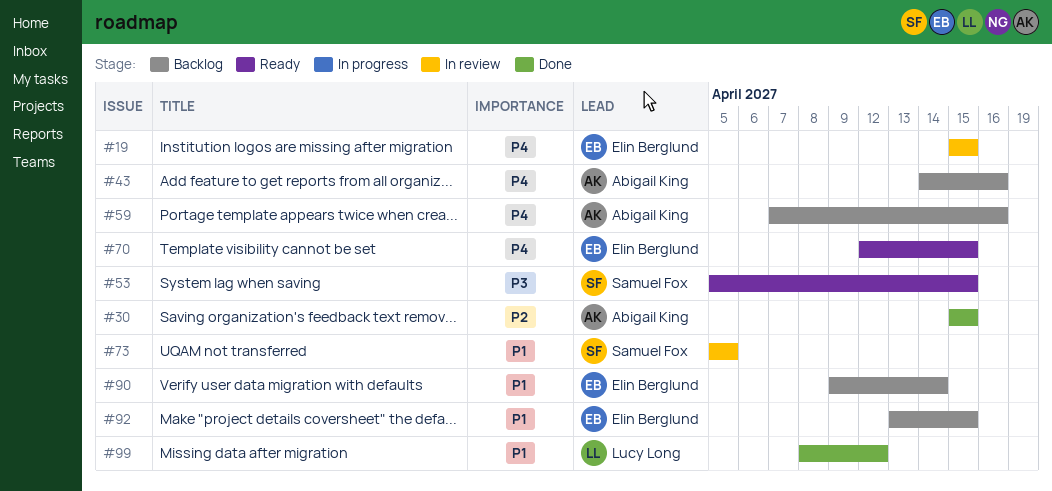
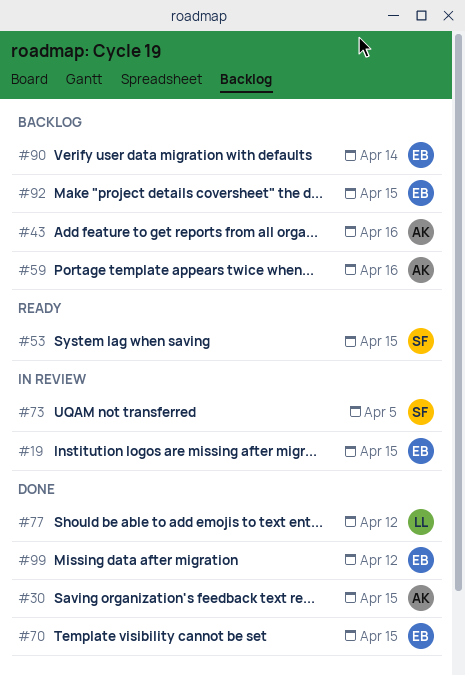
#70, status: Ready -> Done
#77: none -> present
#99, owner: Lucy Long -> Elin Berglund

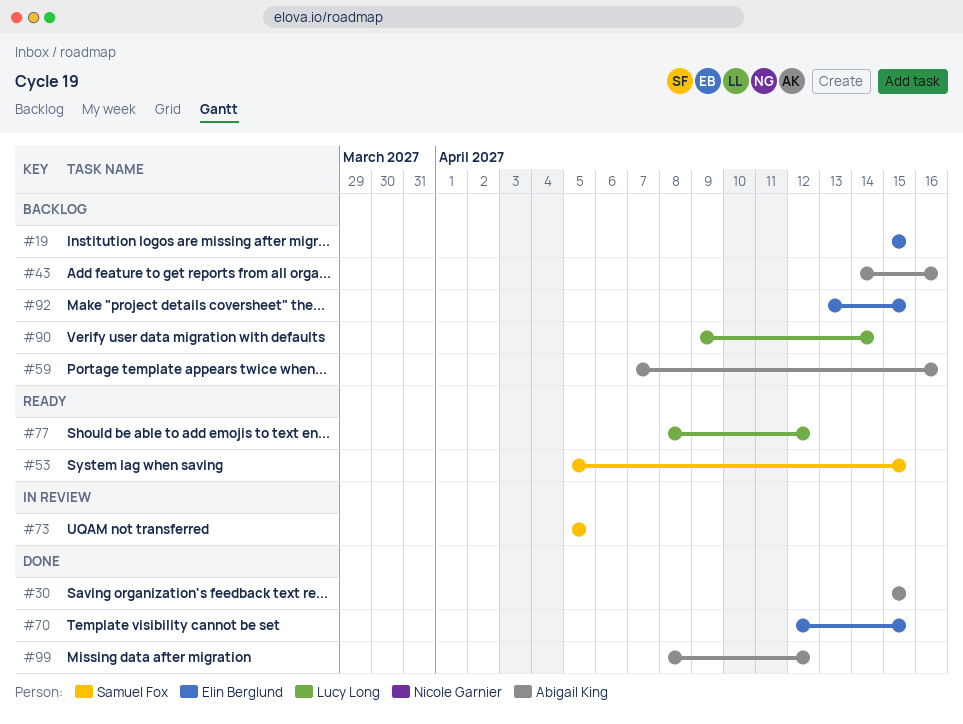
#19, status: In review -> Backlog
#77, status: Done -> Ready
#90, owner: Elin Berglund -> Lucy Long
#99, owner: Elin Berglund -> Abigail King

